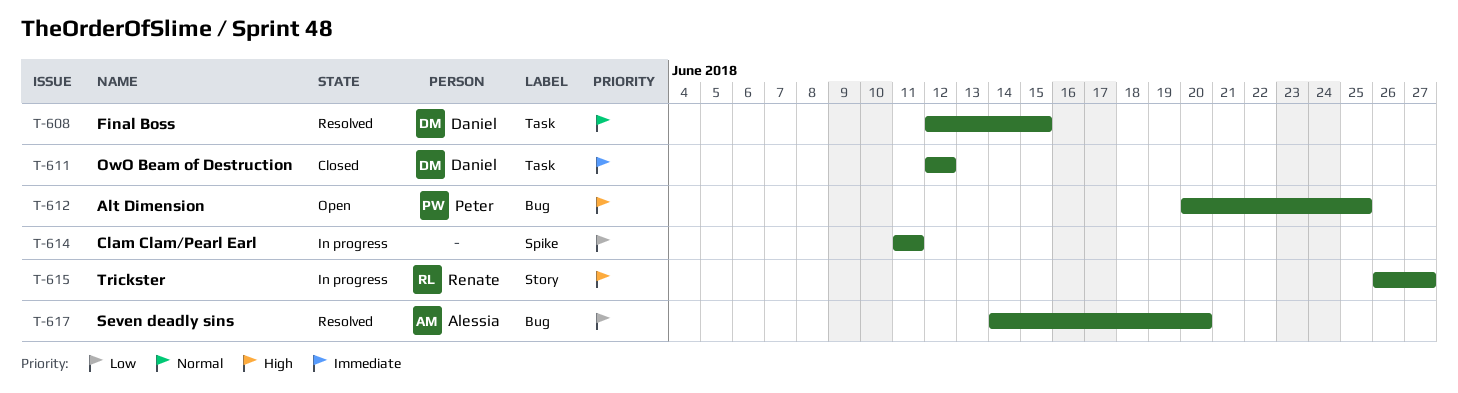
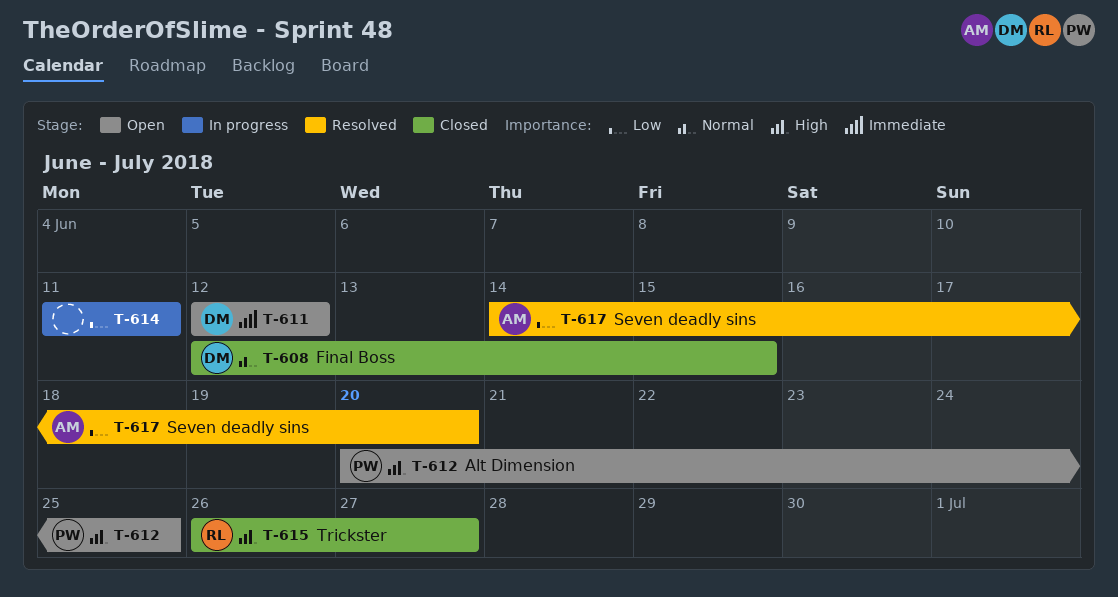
T-608, status: Resolved -> Closed
T-611, status: Closed -> Open
T-615, status: In progress -> Closed

